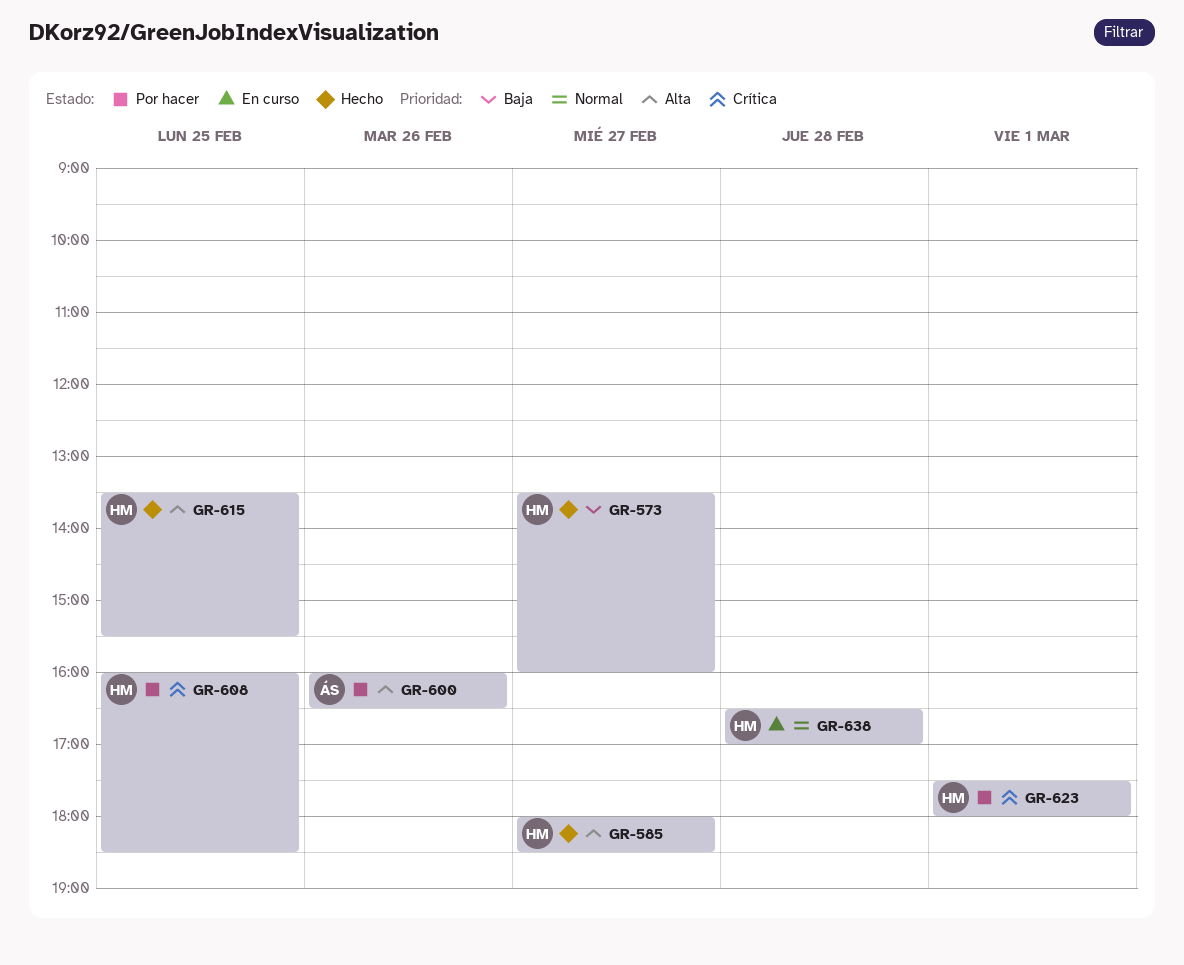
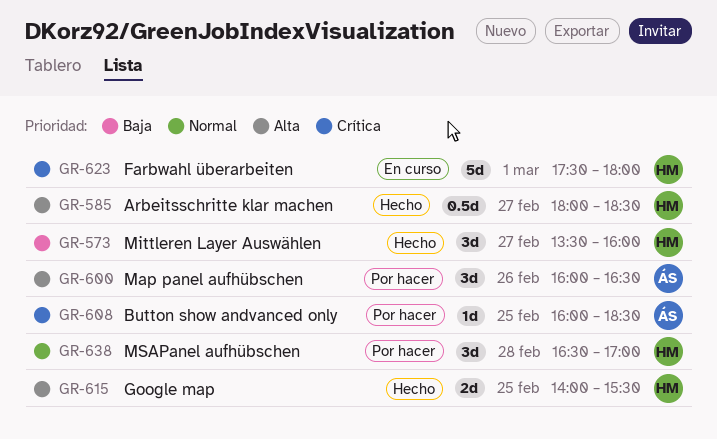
GR-608, owner: HM -> ÁS
GR-615, begins: 13:30 -> 14:00
GR-623, status: Por hacer -> En curso
GR-638, status: En curso -> Por hacer

